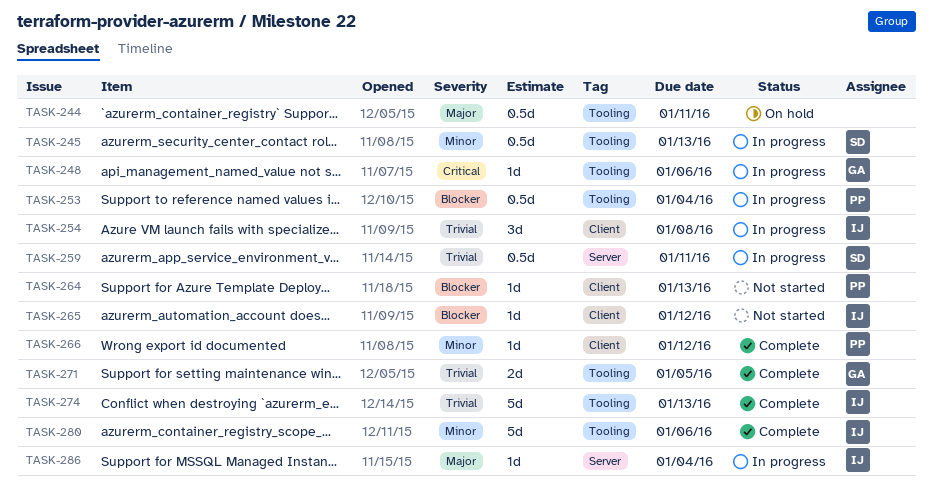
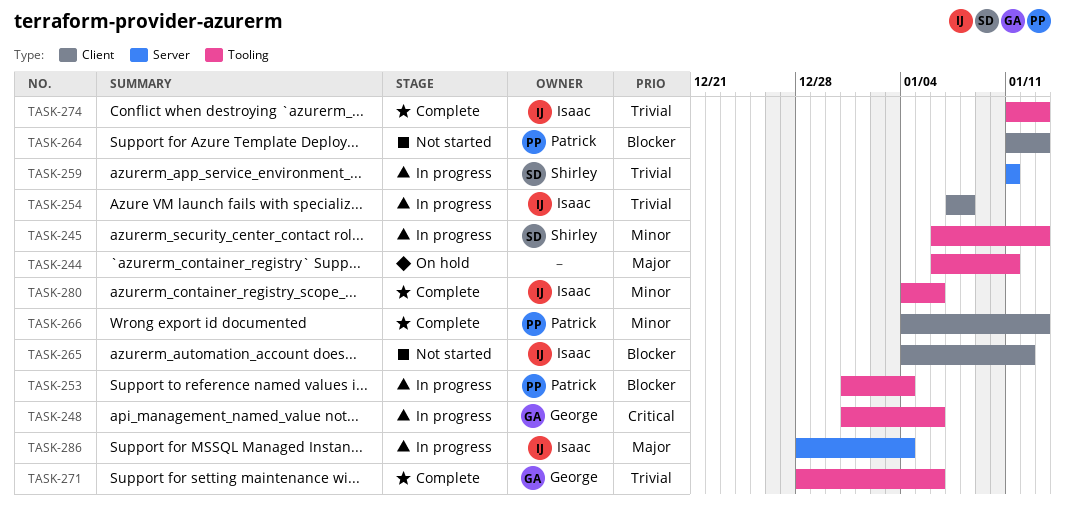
TASK-266, due: Jan 12 -> Jan 13
TASK-271, due: Jan 5 -> Jan 6

